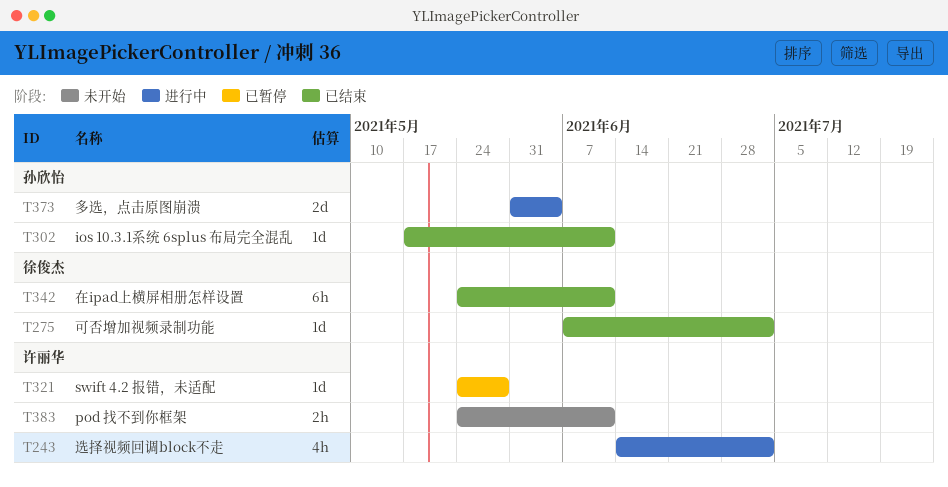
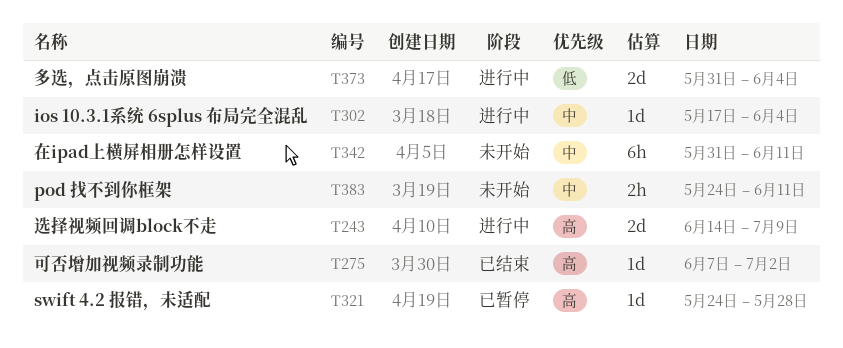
T243, estimate: 4h -> 2d
T243, due: Jul 2 -> Jul 9
T302, status: 已结束 -> 进行中
T302, due: Jun 11 -> Jun 4
T342, status: 已结束 -> 未开始
T342, start: May 24 -> May 31

